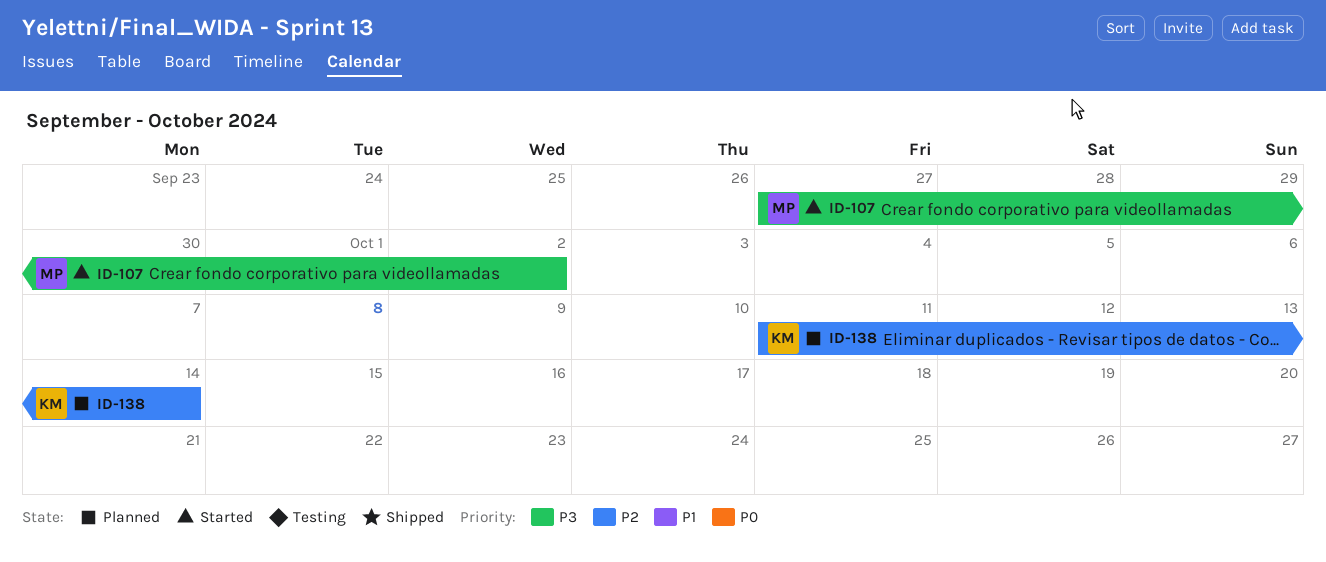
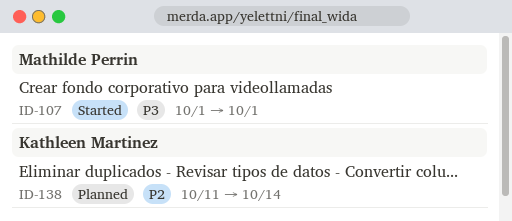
ID-107, start: Sep 27 -> Oct 1
ID-107, due: Oct 2 -> Oct 1

